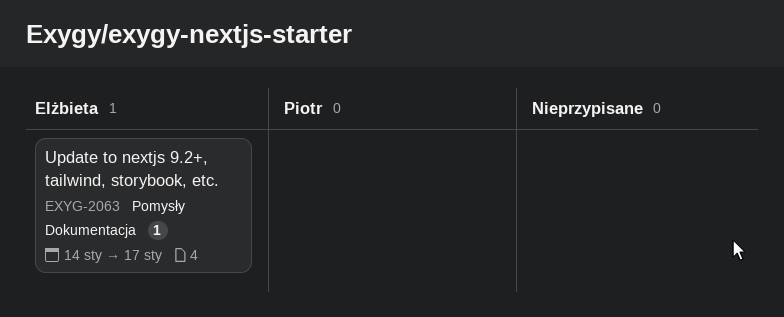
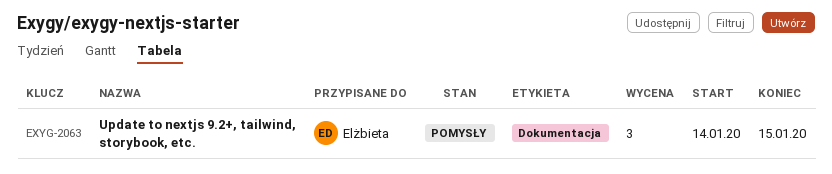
EXYG-2063, estimate: 1 -> 3
EXYG-2063, due: Jan 17 -> Jan 15

